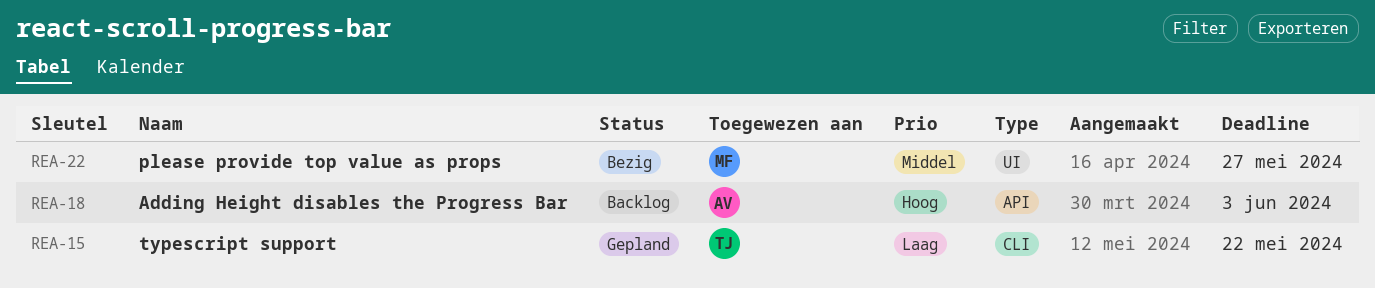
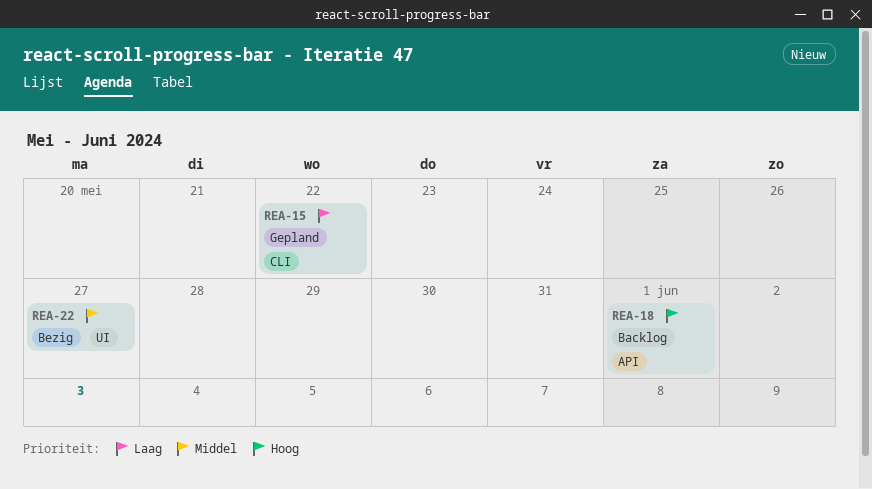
REA-18, due: Jun 3 -> Jun 1

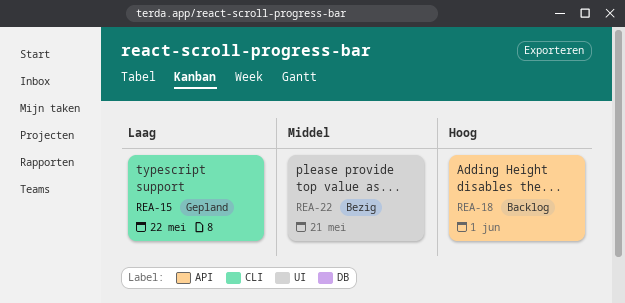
REA-22, due: May 27 -> May 21

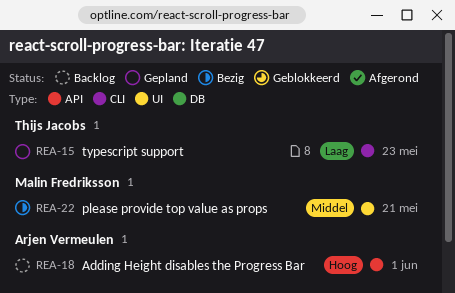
REA-15, due: May 22 -> May 23

